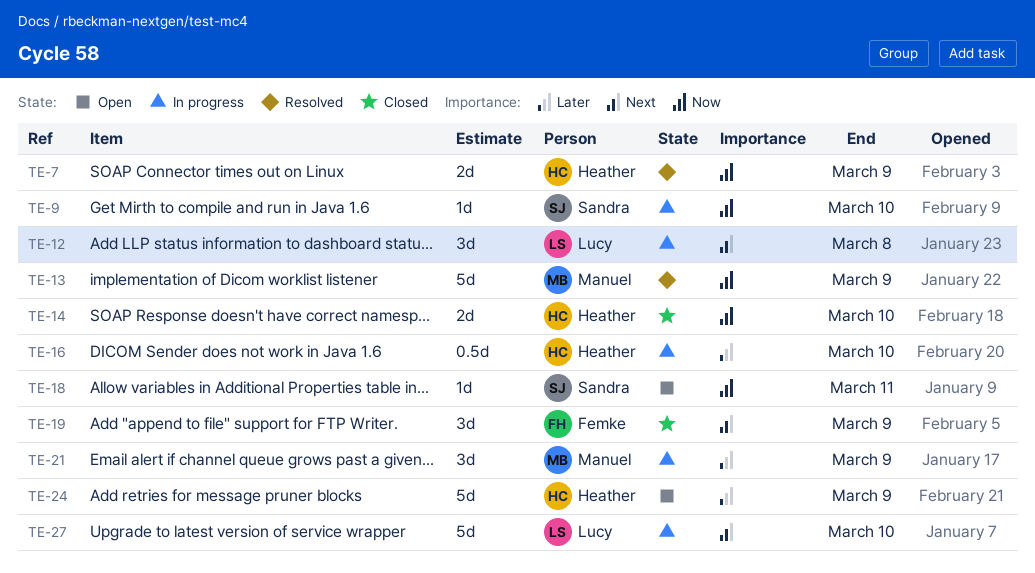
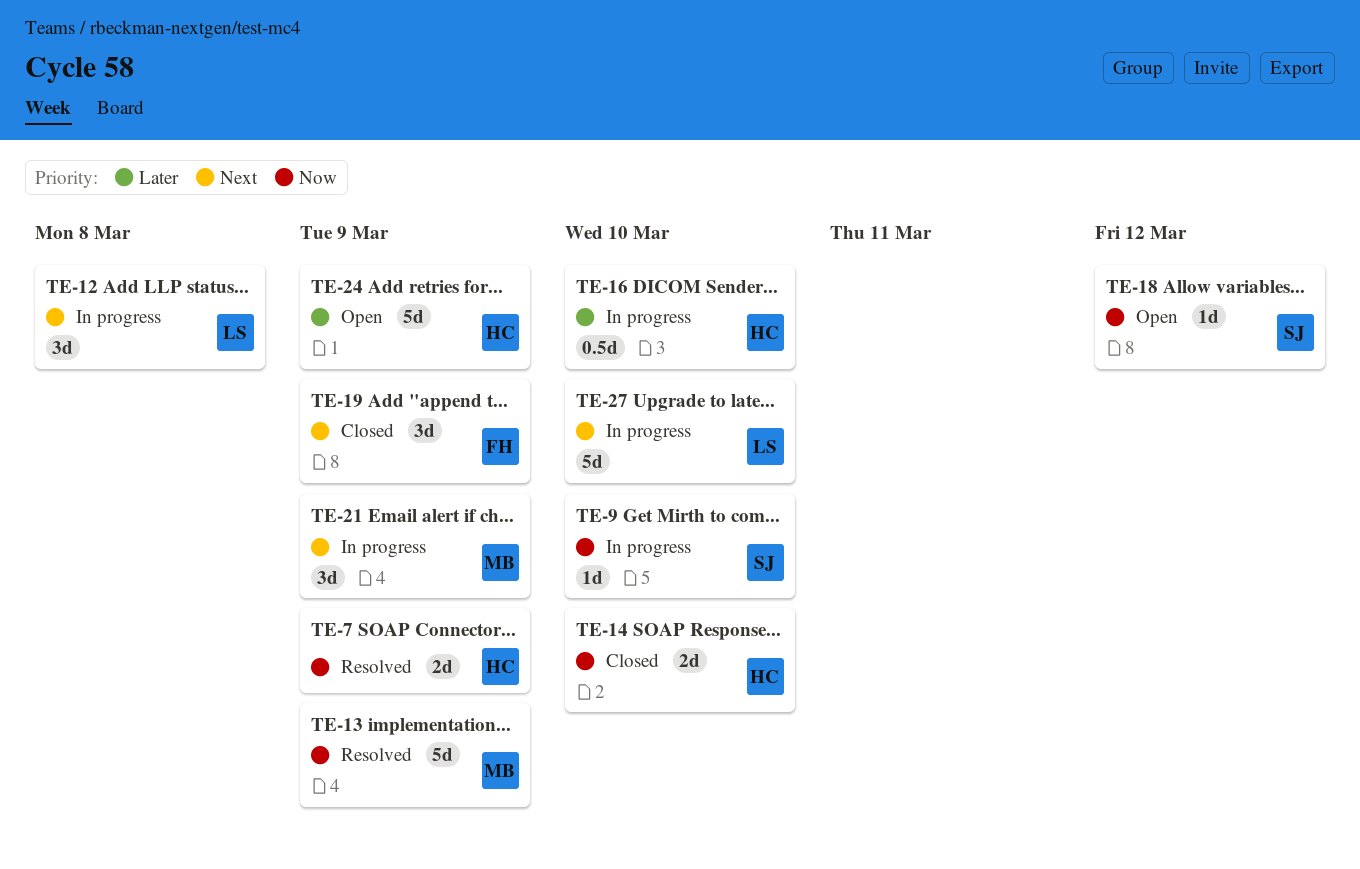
TE-18, due: Mar 11 -> Mar 12
TE-21, priority: Later -> Next

